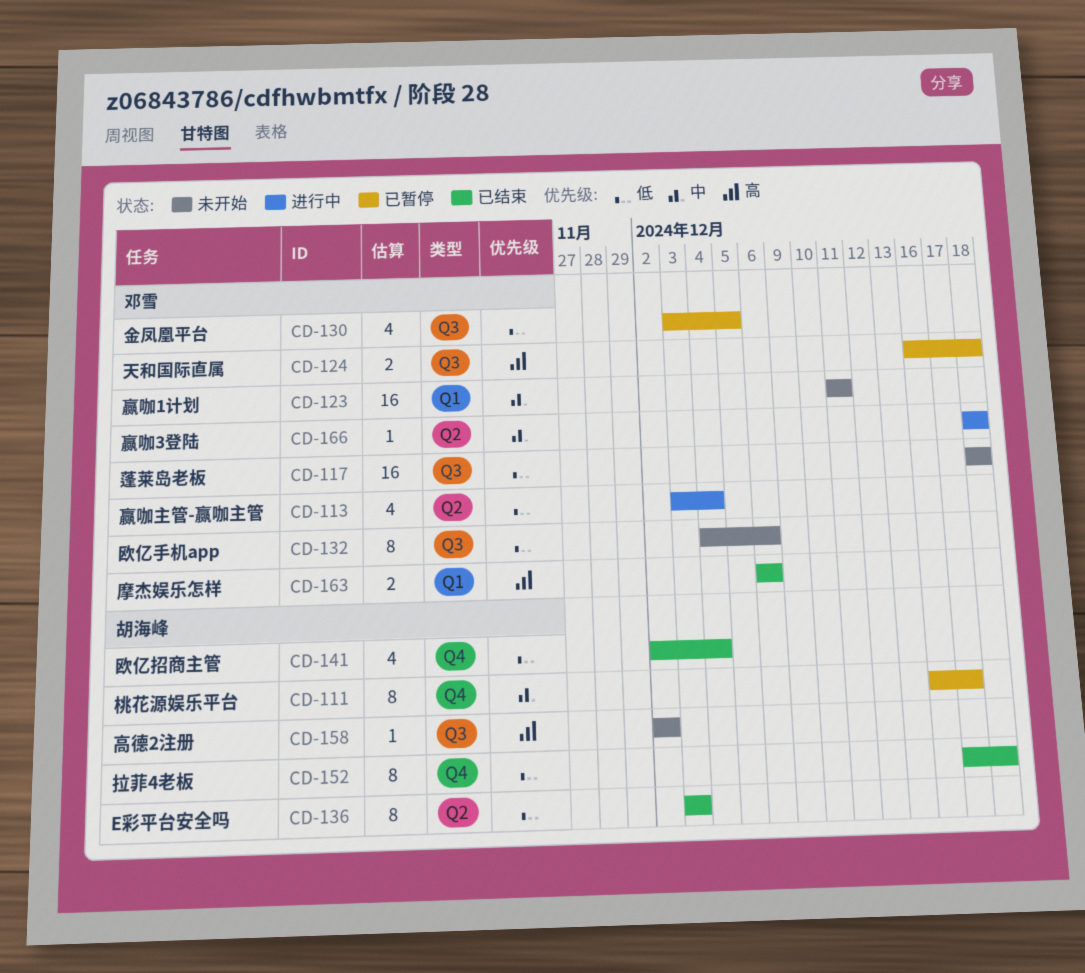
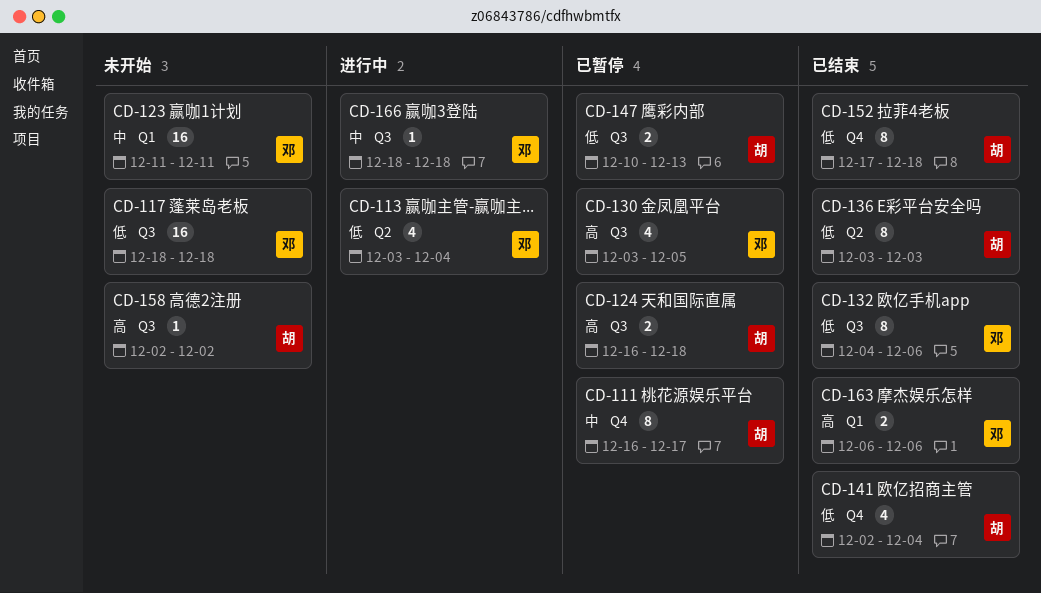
CD-124, owner: 邓雪 -> 胡海峰
CD-130, priority: 低 -> 高
CD-132, status: 未开始 -> 已结束
CD-147: none -> present
CD-166, label: Q2 -> Q3

